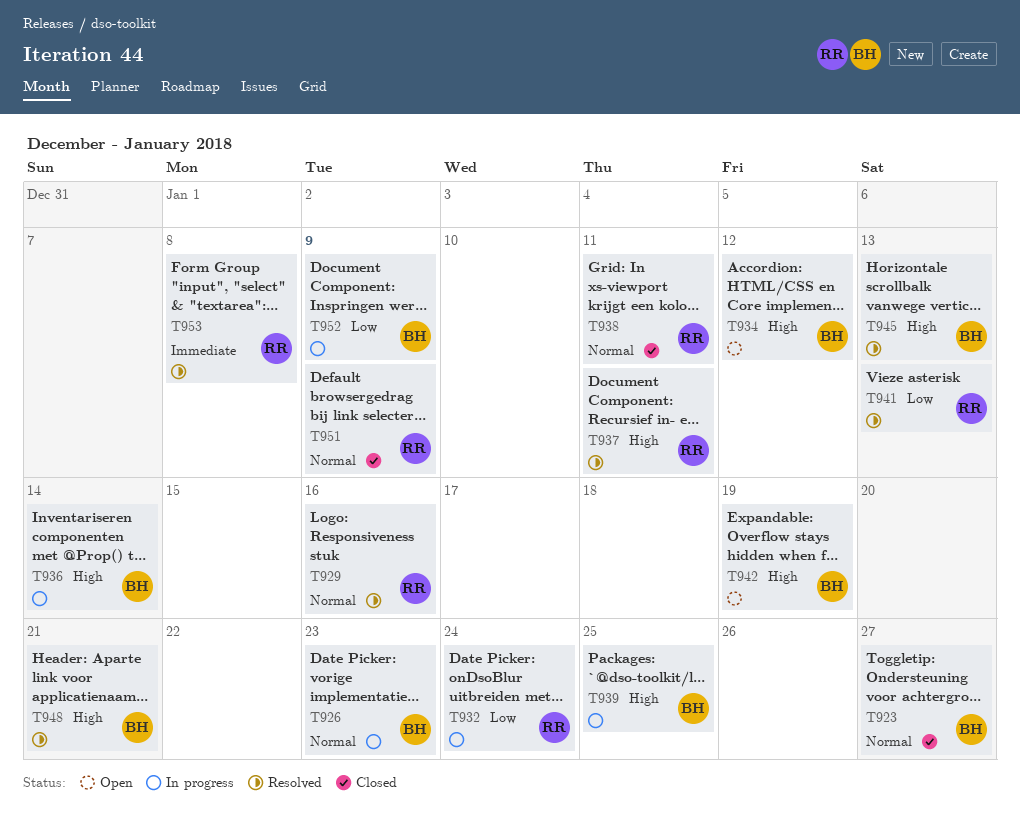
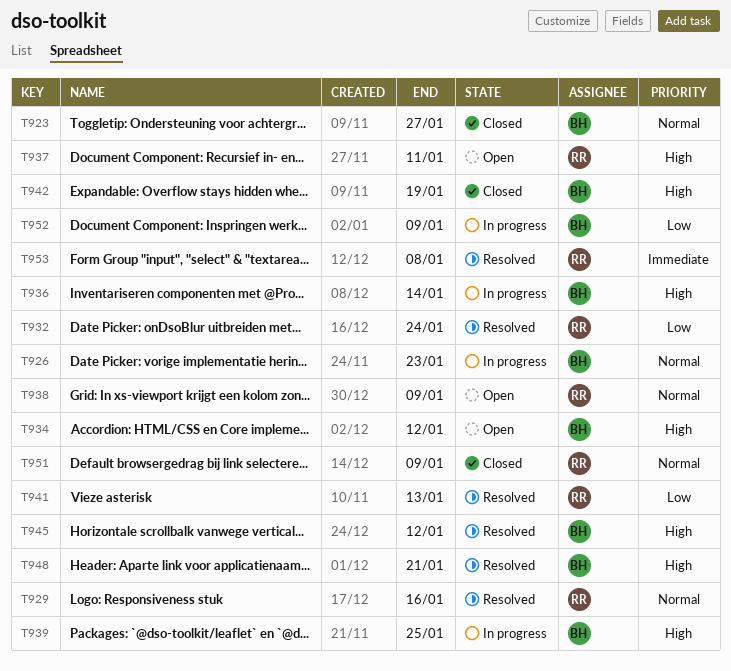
T932, status: In progress -> Resolved
T937, status: Resolved -> Open
T938, status: Closed -> Open
T938, due: Jan 11 -> Jan 9
T942, status: Open -> Closed
T945, due: Jan 13 -> Jan 12

